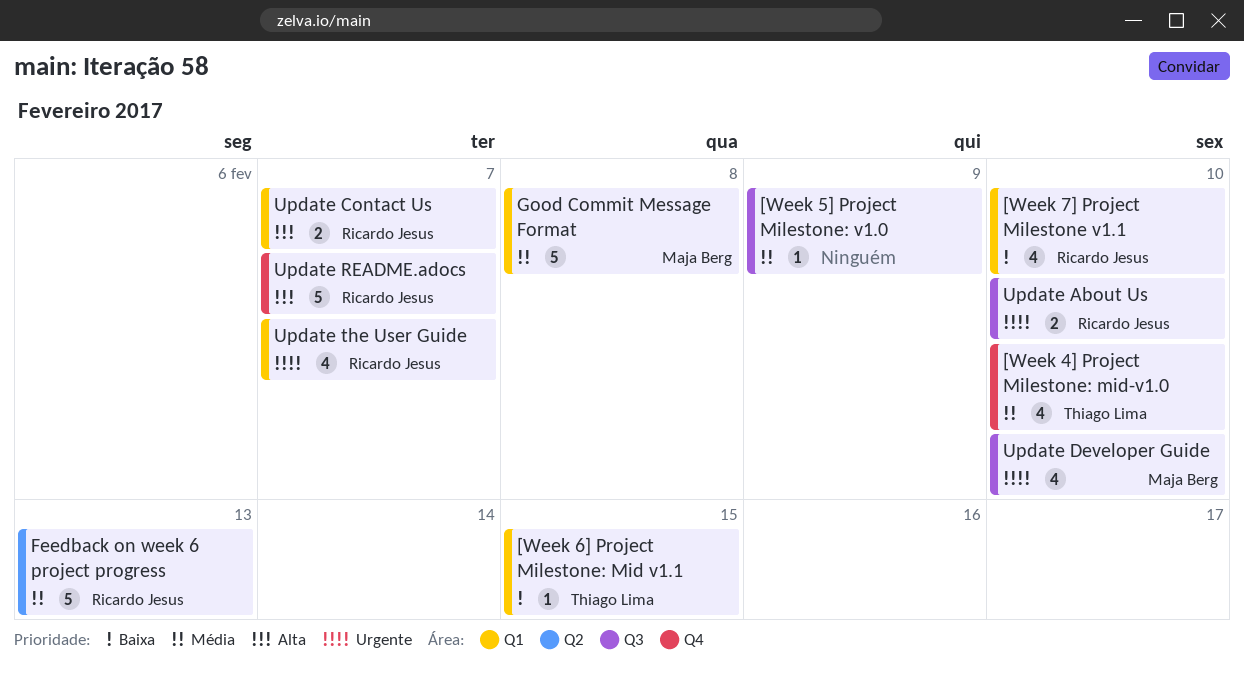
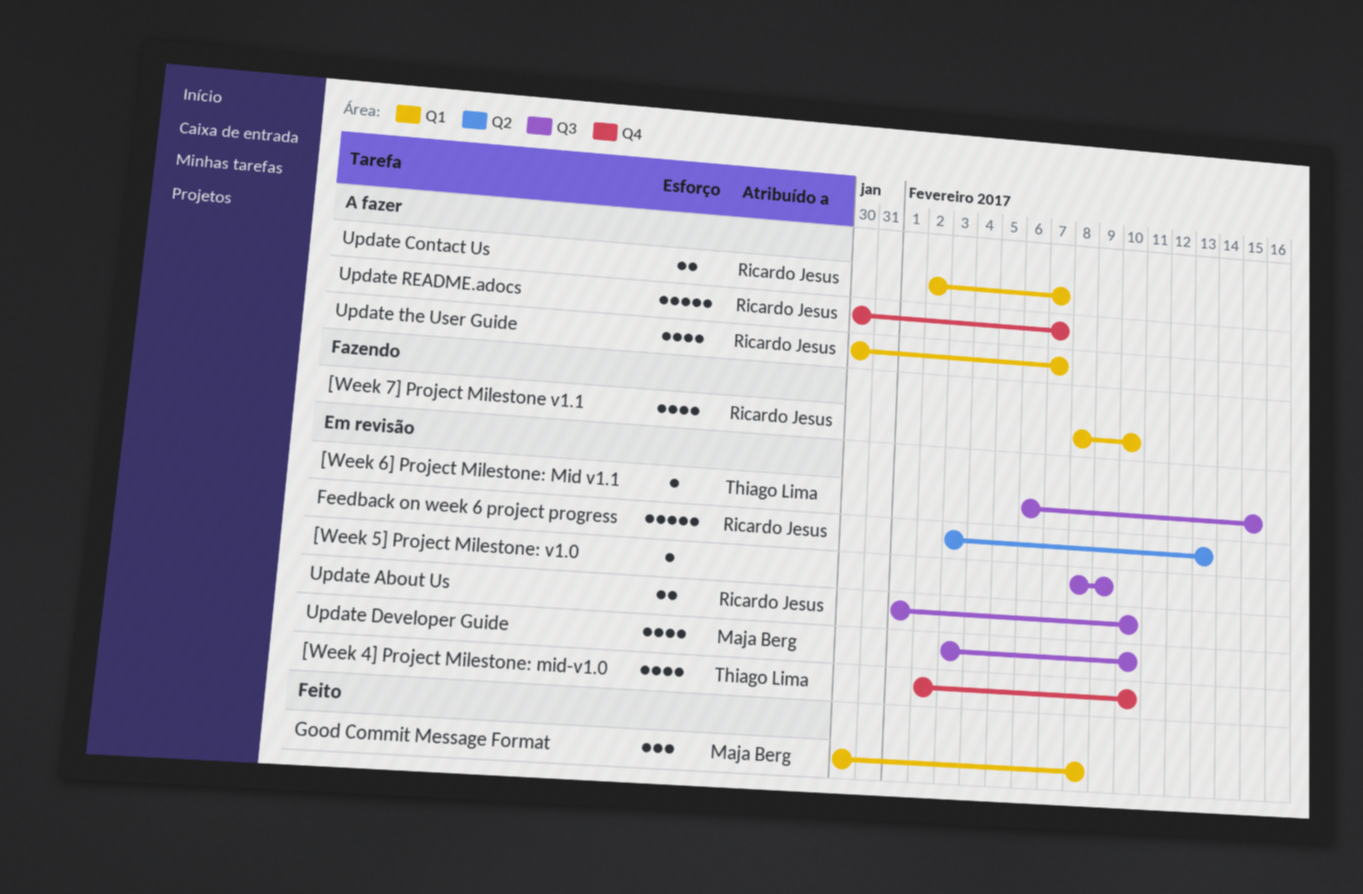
[Week 6] Project Milestone: Mid v1.1, label: Q1 -> Q3
Good Commit Message Format, estimate: 5 -> 3

